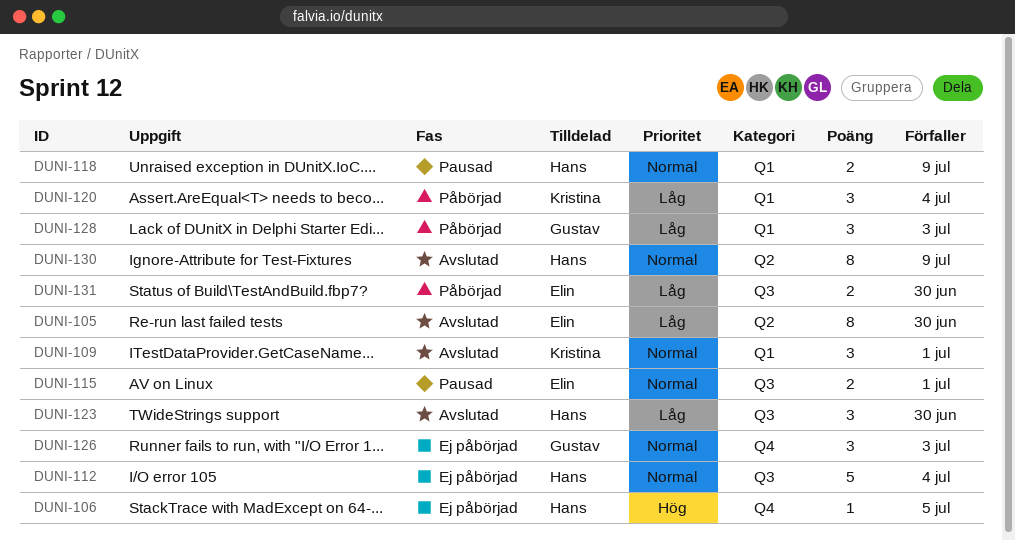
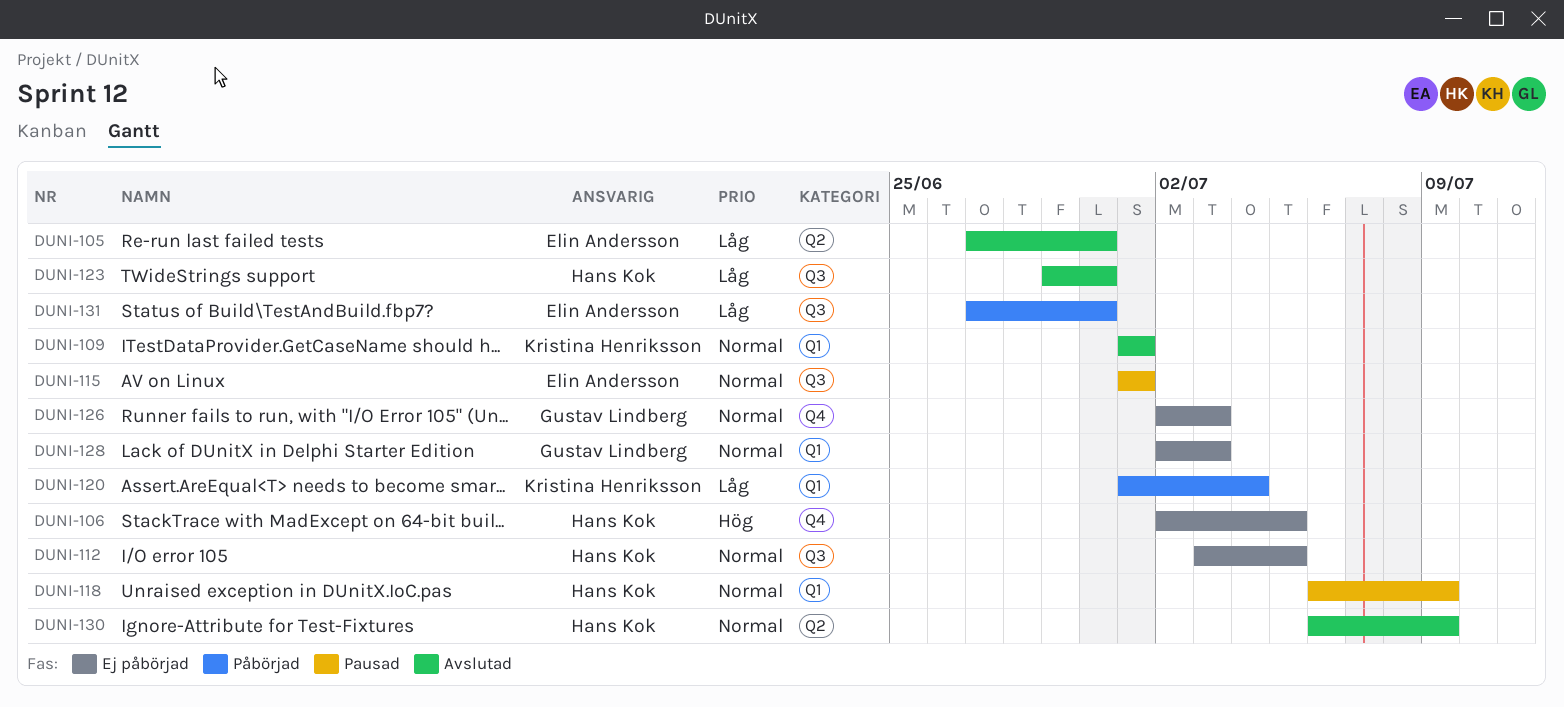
DUNI-112, due: Jul 4 -> Jul 5
DUNI-128, status: Påbörjad -> Ej påbörjad
DUNI-128, priority: Låg -> Normal

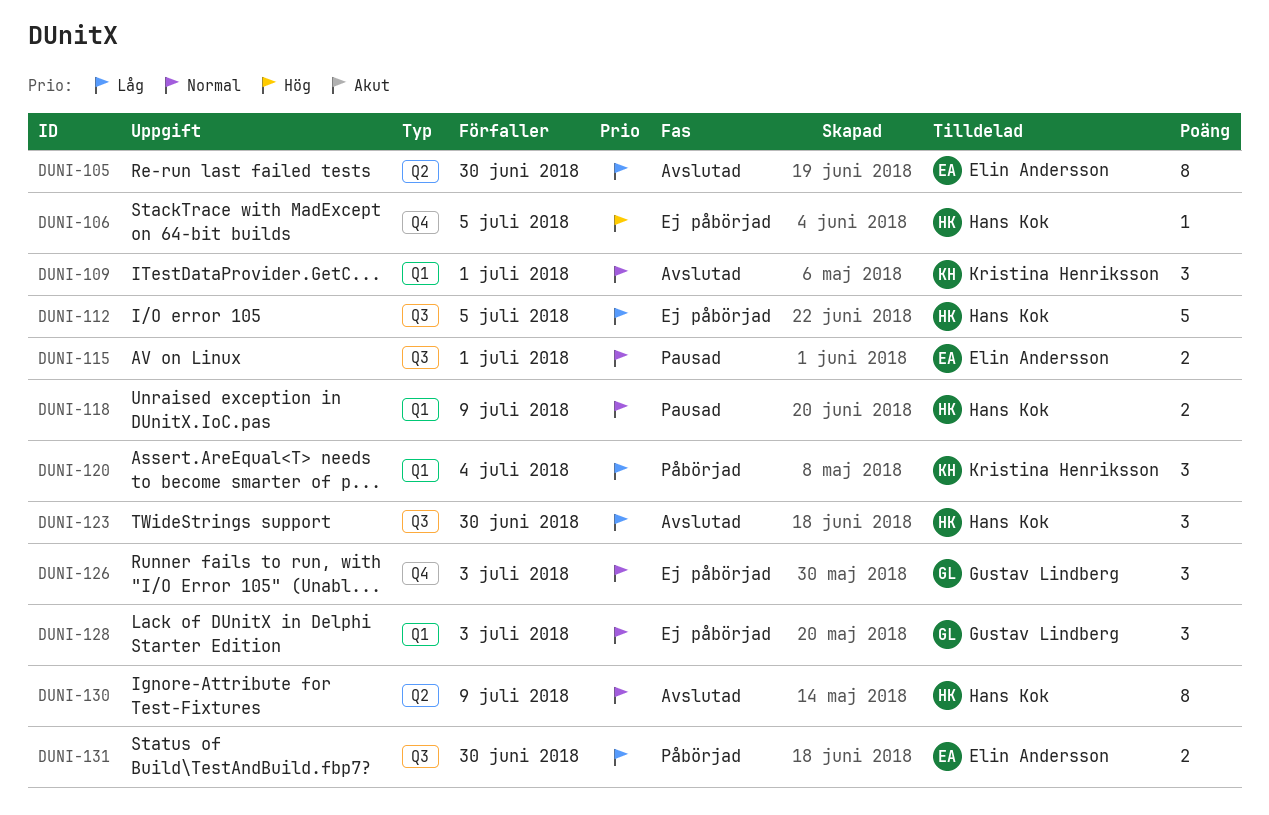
DUNI-112, priority: Normal -> Låg

